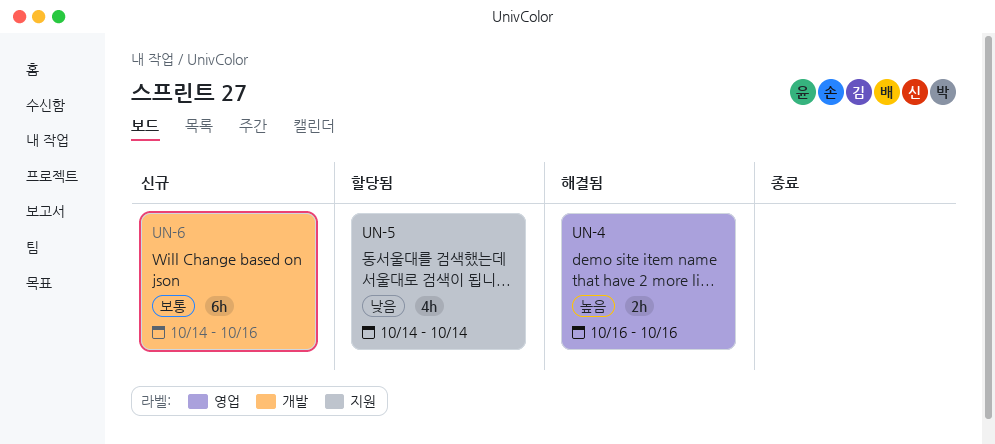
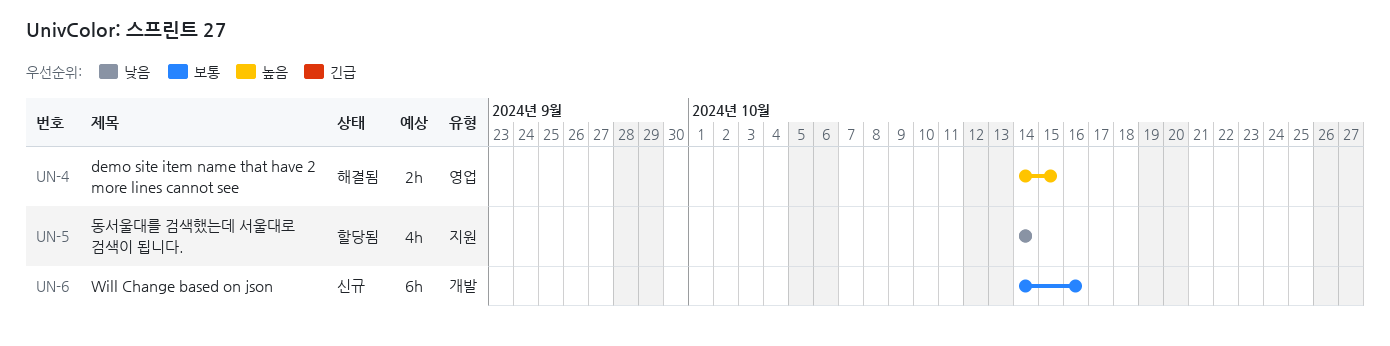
UN-4, start: Oct 16 -> Oct 14
UN-4, due: Oct 16 -> Oct 15

